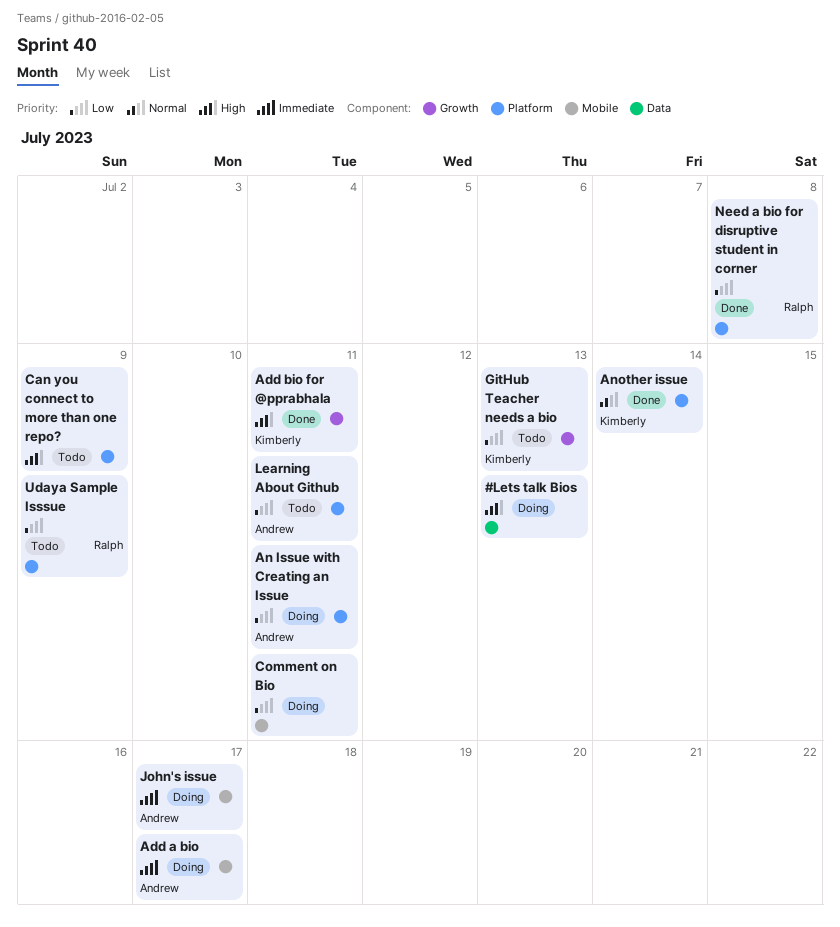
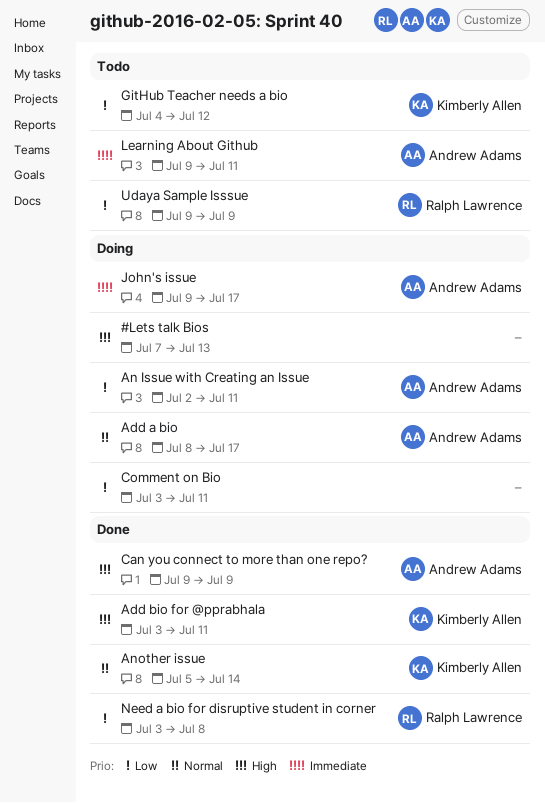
Add a bio, priority: Immediate -> Normal
Can you connect to more than one repo?, status: Todo -> Done
Can you connect to more than one repo?, owner: none -> Andrew Adams
GitHub Teacher needs a bio, due: Jul 13 -> Jul 12
Learning About Github, priority: Low -> Immediate

